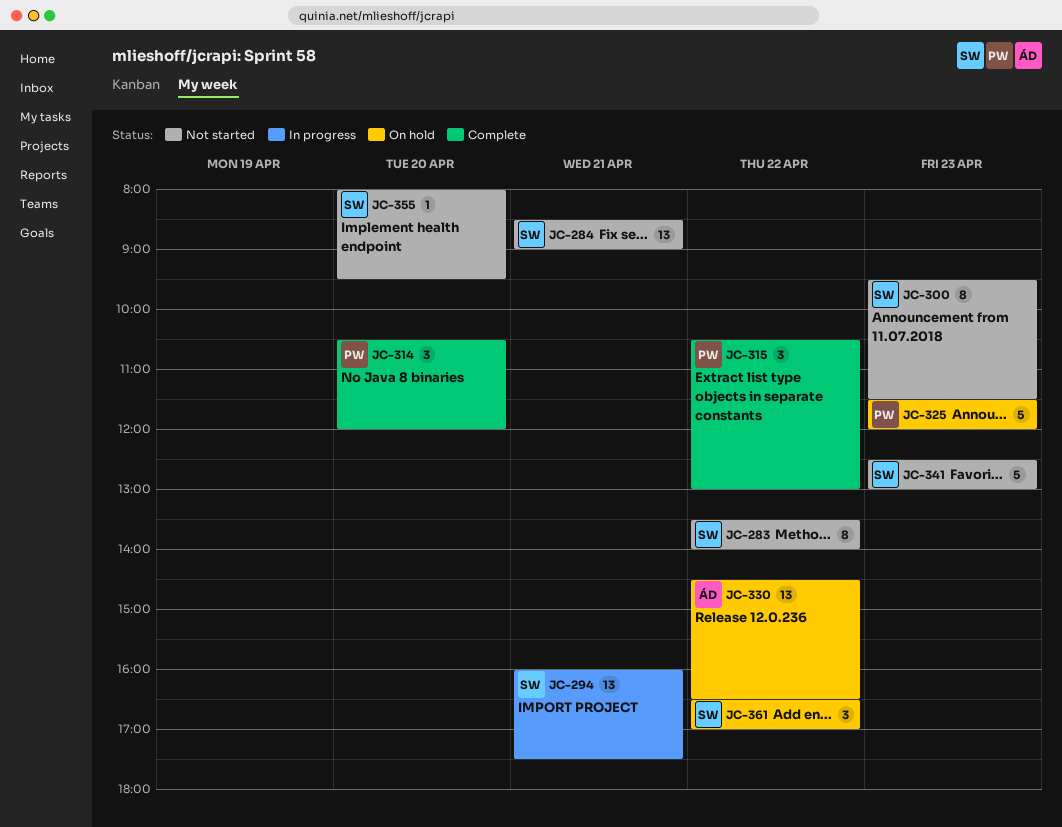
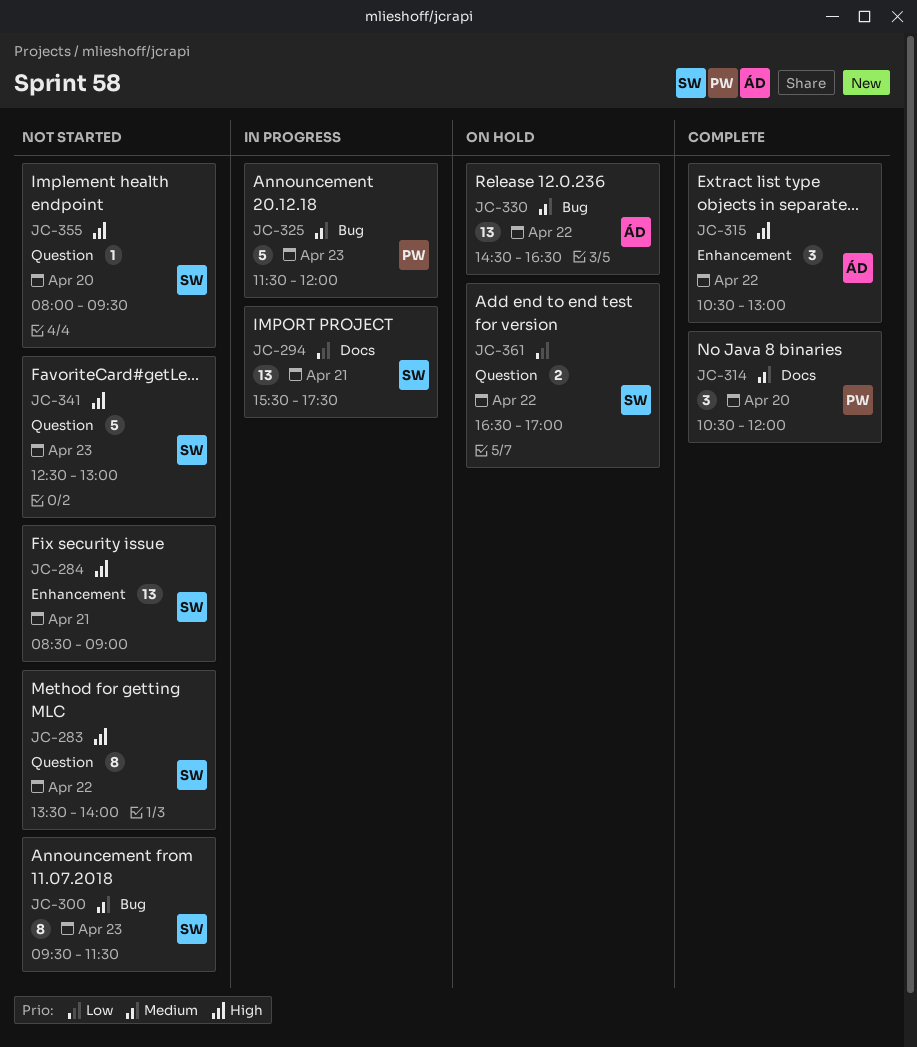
JC-294, begins: 16:00 -> 15:30
JC-315, owner: PW -> ÁD
JC-325, status: On hold -> In progress
JC-361, estimate: 3 -> 2

